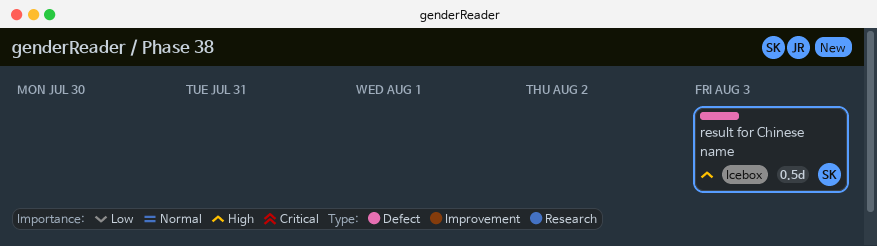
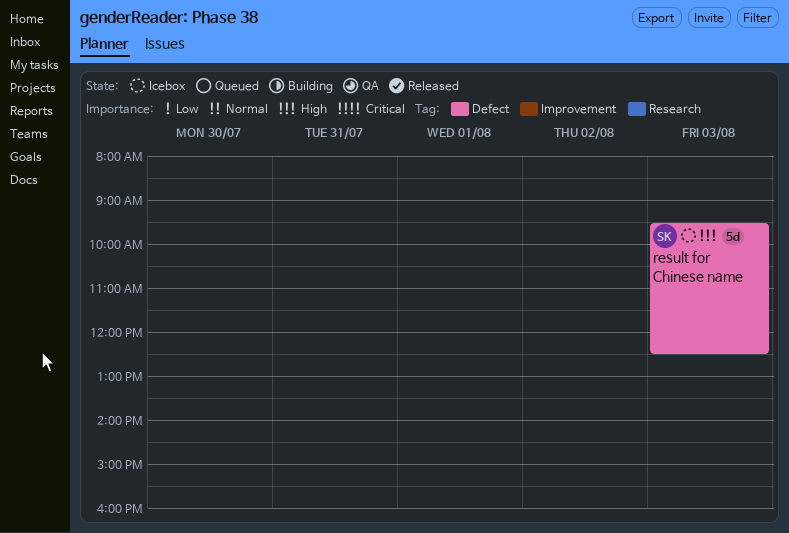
result for Chinese name, estimate: 0.5d -> 5d

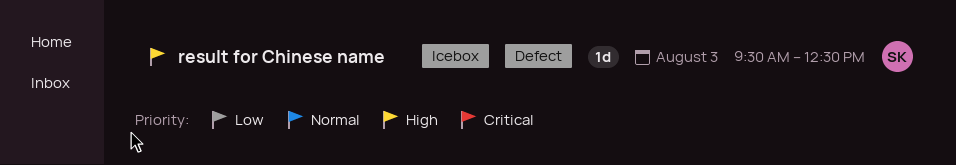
result for Chinese name, estimate: 5d -> 1d

